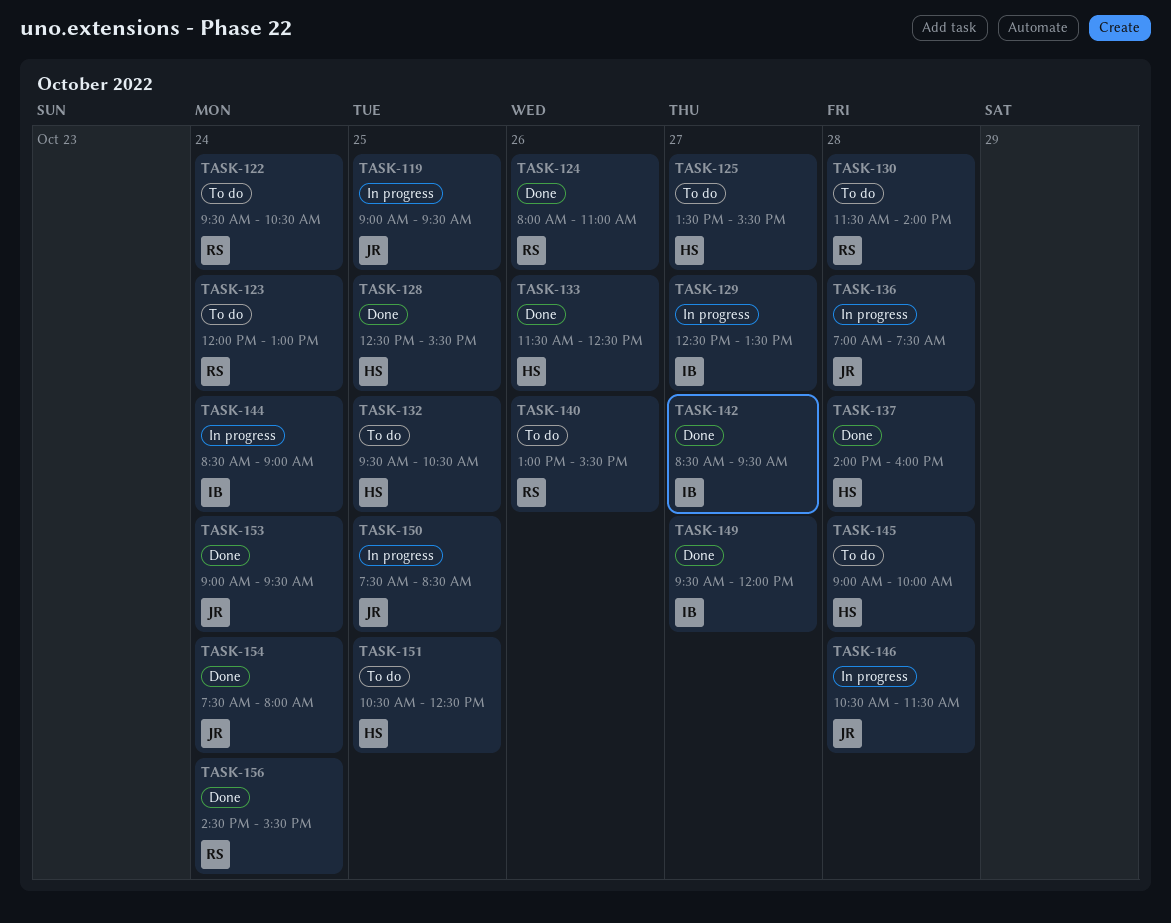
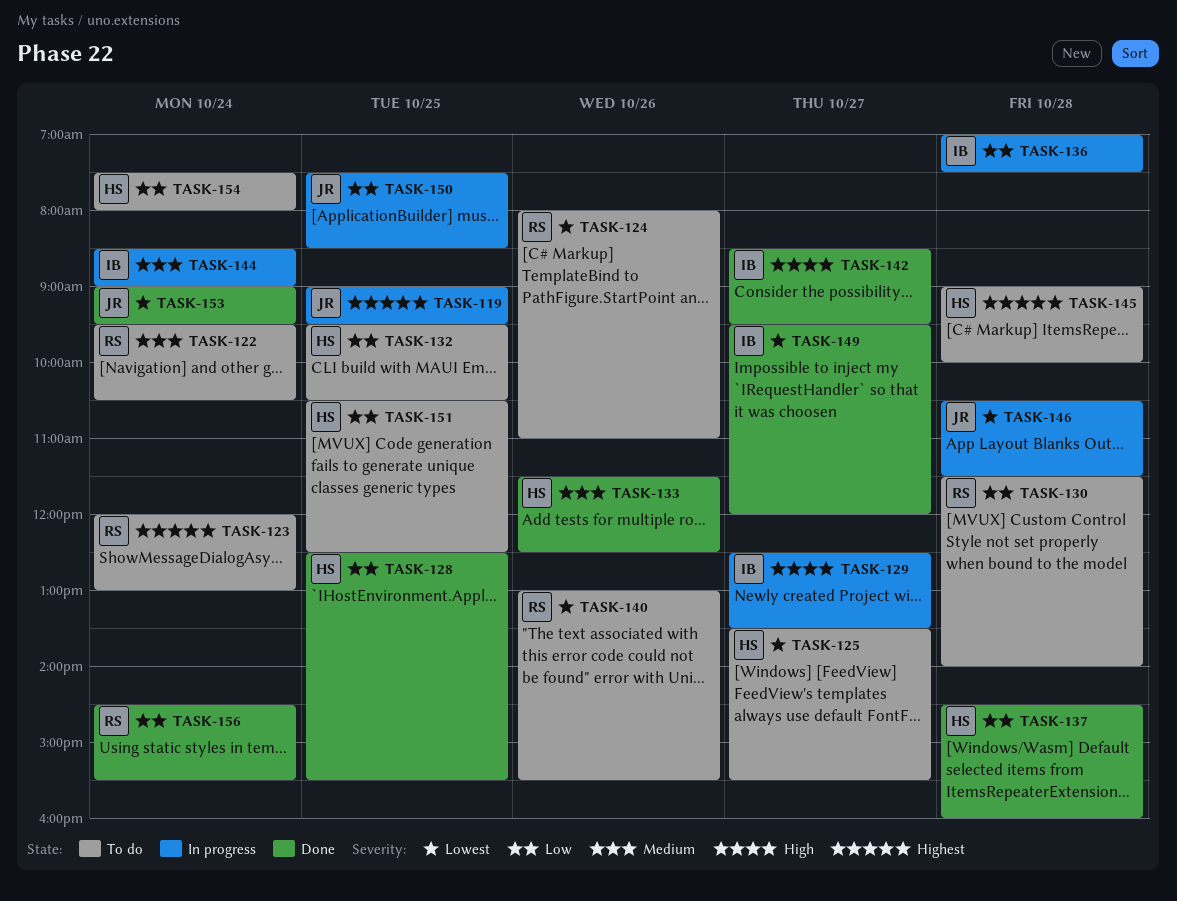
TASK-124, status: Done -> To do
TASK-136, owner: JR -> IB
TASK-137, begins: 14:00 -> 14:30
TASK-154, status: Done -> To do
TASK-154, owner: JR -> HS

